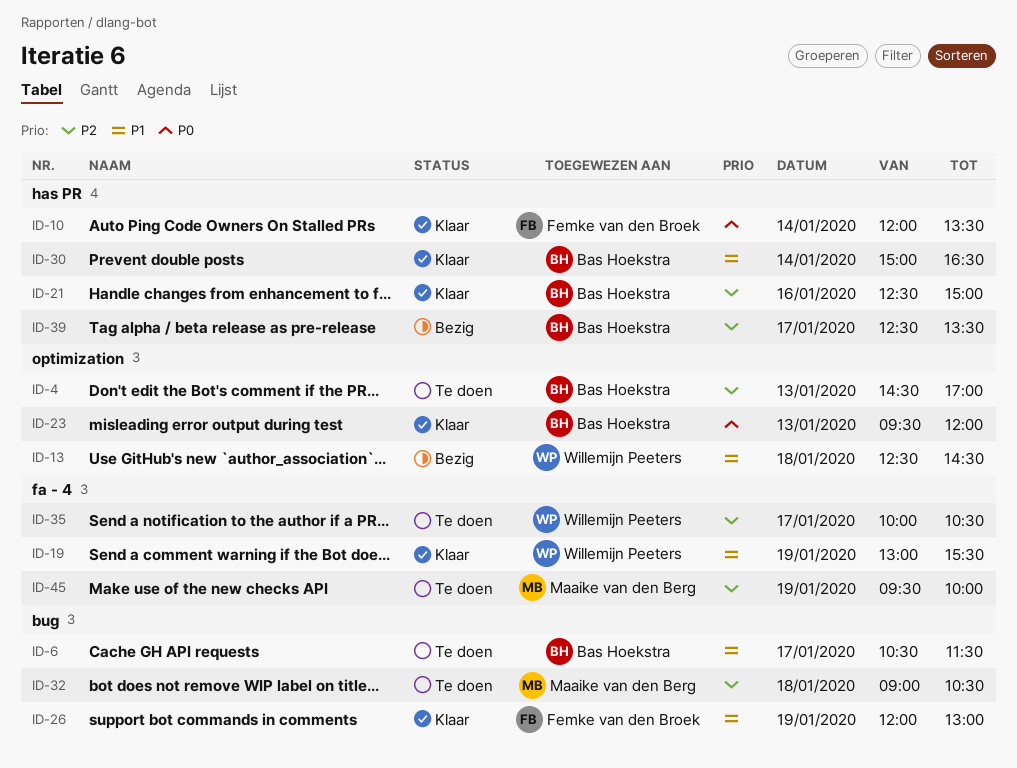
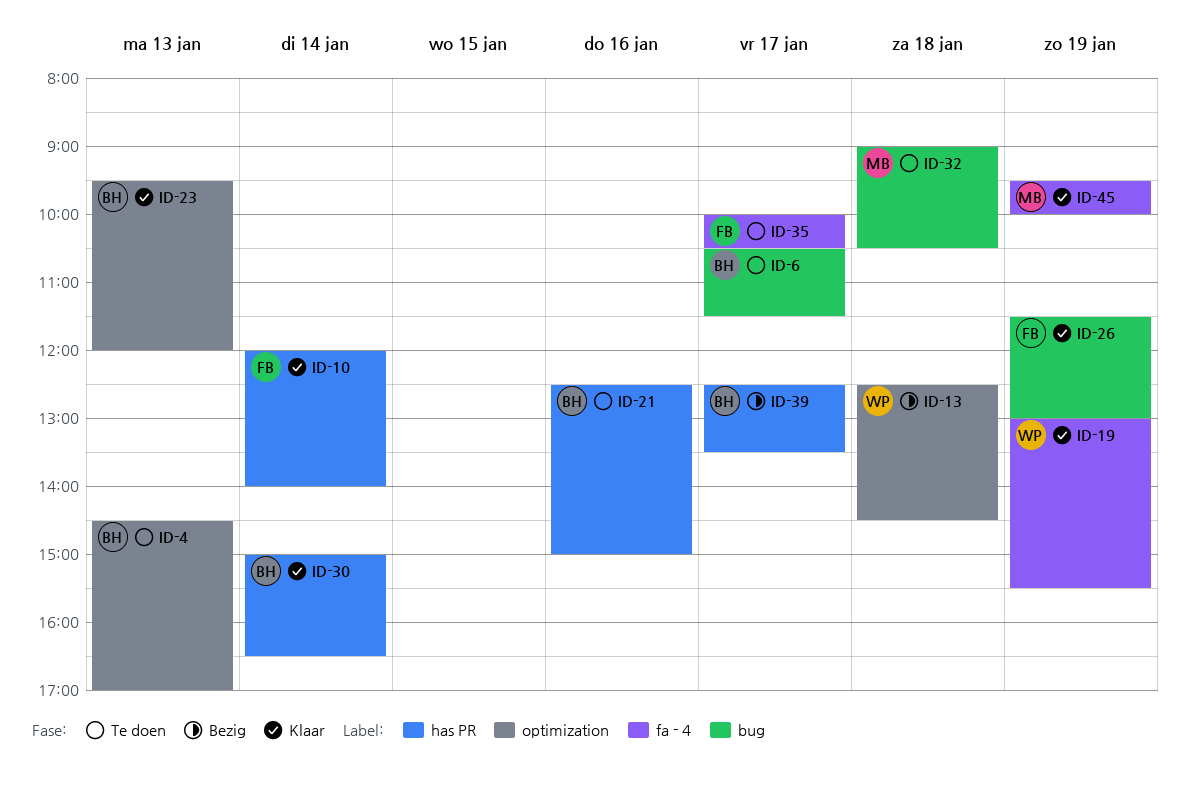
ID-10, ends: 13:30 -> 14:00
ID-21, status: Klaar -> Te doen
ID-26, begins: 12:00 -> 11:30
ID-35, owner: Willemijn Peeters -> Femke van den Broek
ID-45, status: Te doen -> Klaar

